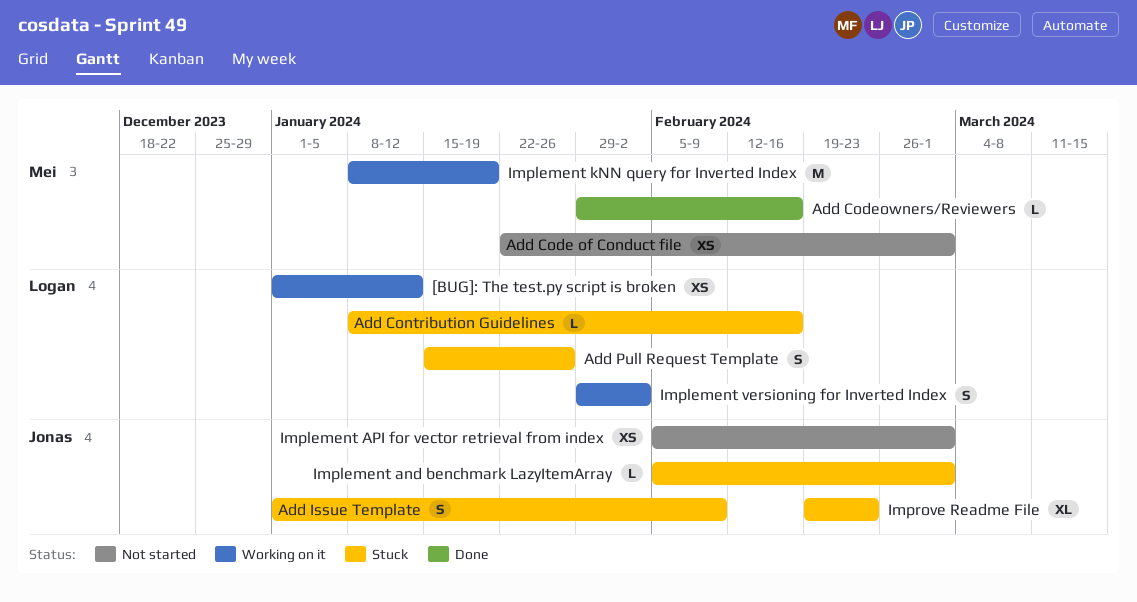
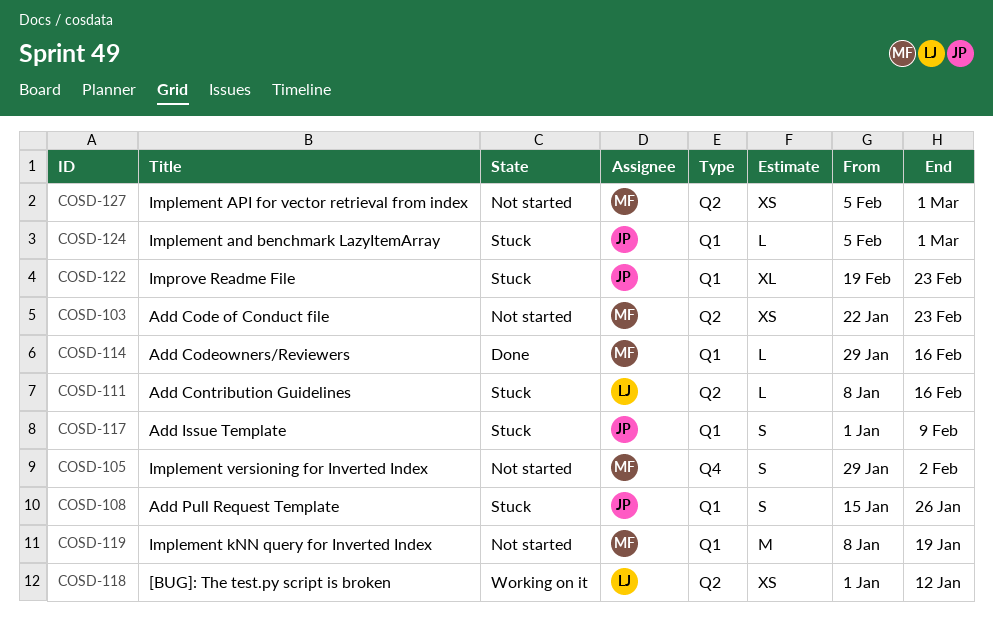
Add Code of Conduct file, due: Mar 1 -> Feb 23
Add Pull Request Template, owner: Logan -> Jonas
Implement API for vector retrieval from index, owner: Jonas -> Mei
Implement kNN query for Inverted Index, status: Working on it -> Not started
Implement versioning for Inverted Index, status: Working on it -> Not started
Implement versioning for Inverted Index, owner: Logan -> Mei

